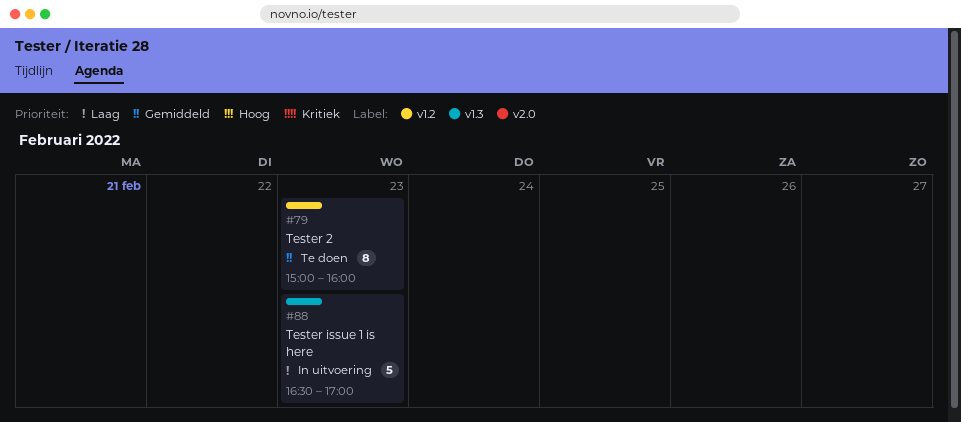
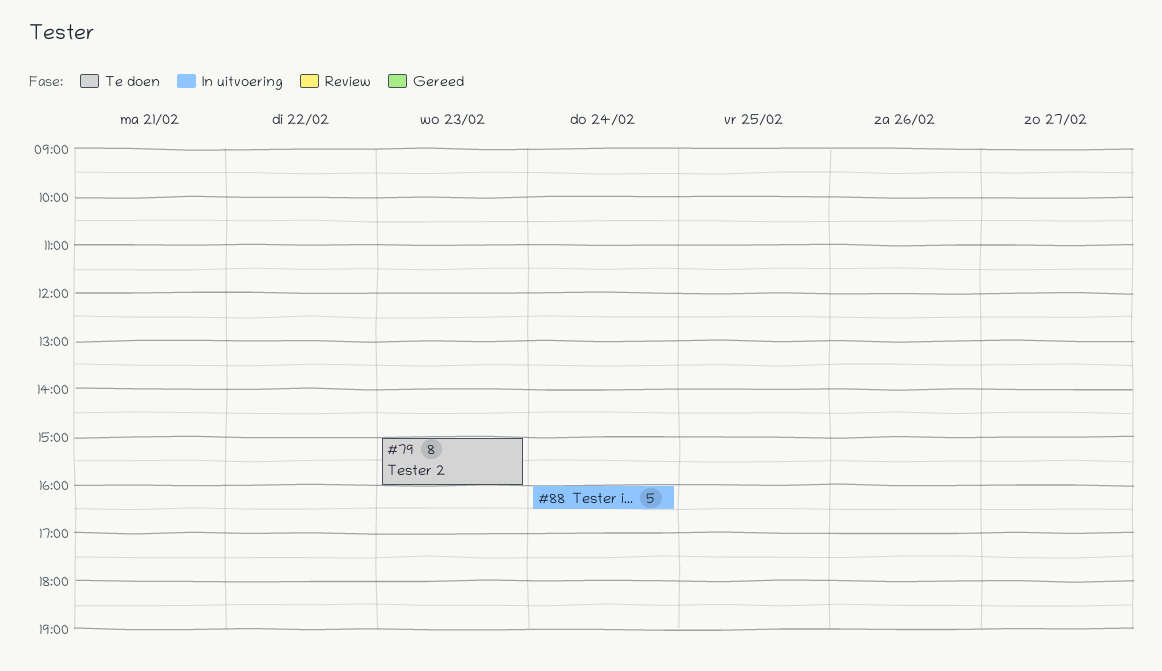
#88, day: Feb 23 -> Feb 24
#88, begins: 16:30 -> 16:00
#88, ends: 17:00 -> 16:30

